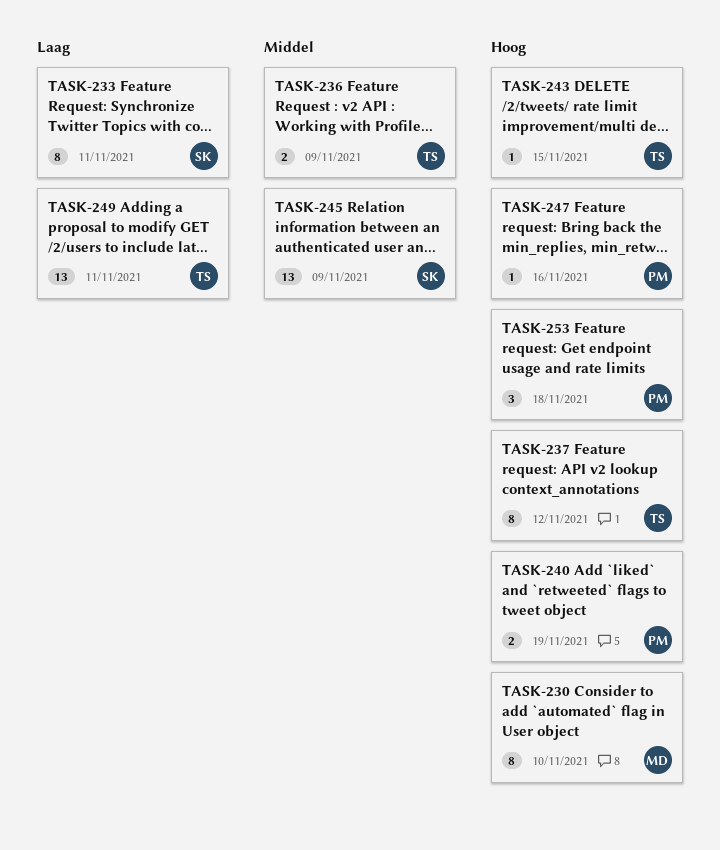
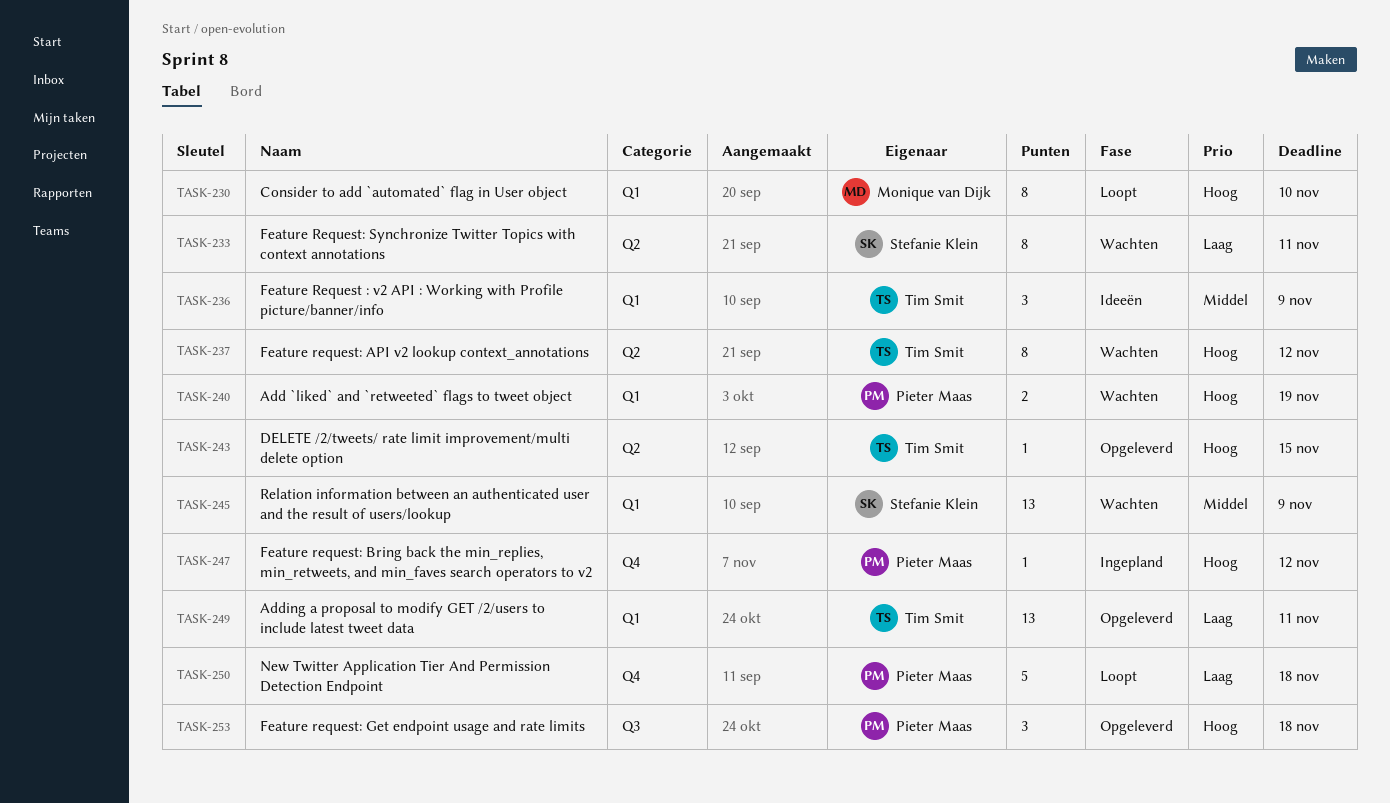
TASK-236, estimate: 2 -> 3
TASK-247, due: Nov 16 -> Nov 12
TASK-250: none -> present

